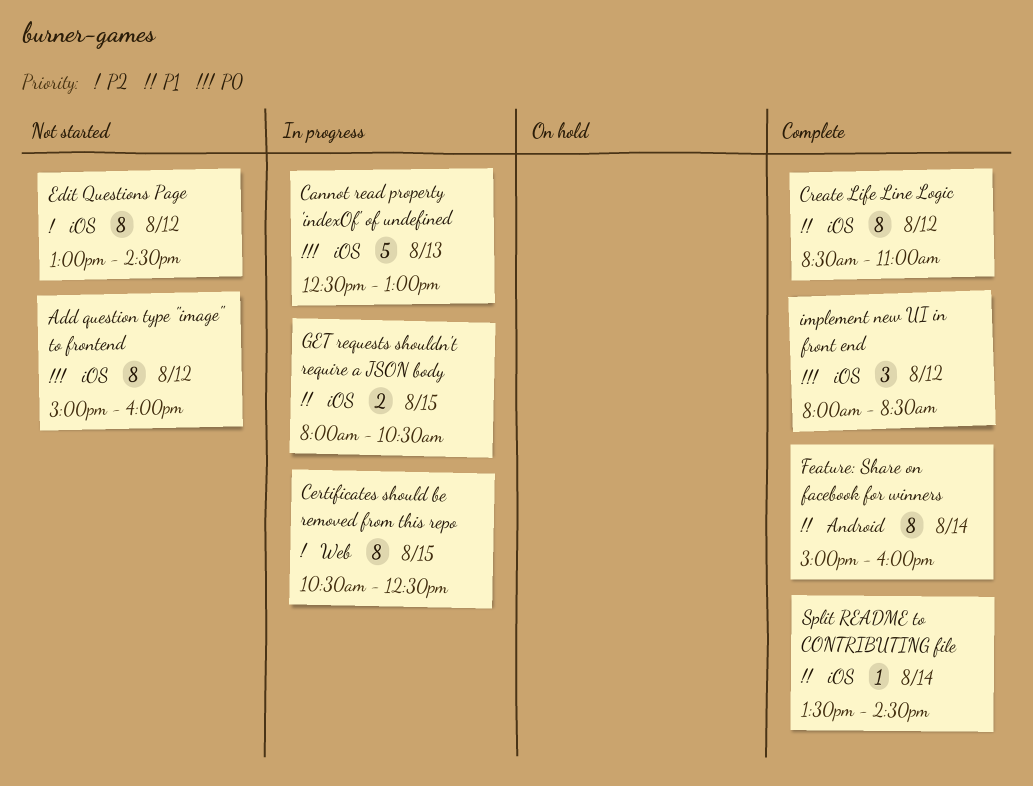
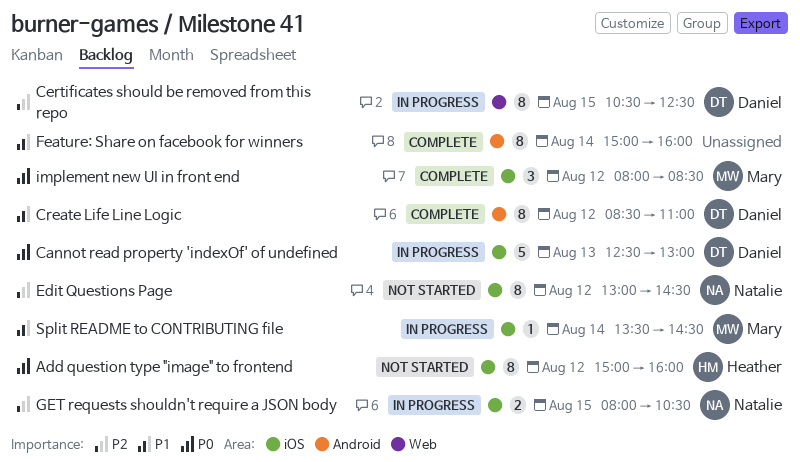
Create Life Line Logic, label: iOS -> Android
GET requests shouldn't require a JSON body, priority: P1 -> P2
Split README to CONTRIBUTING file, status: Complete -> In progress

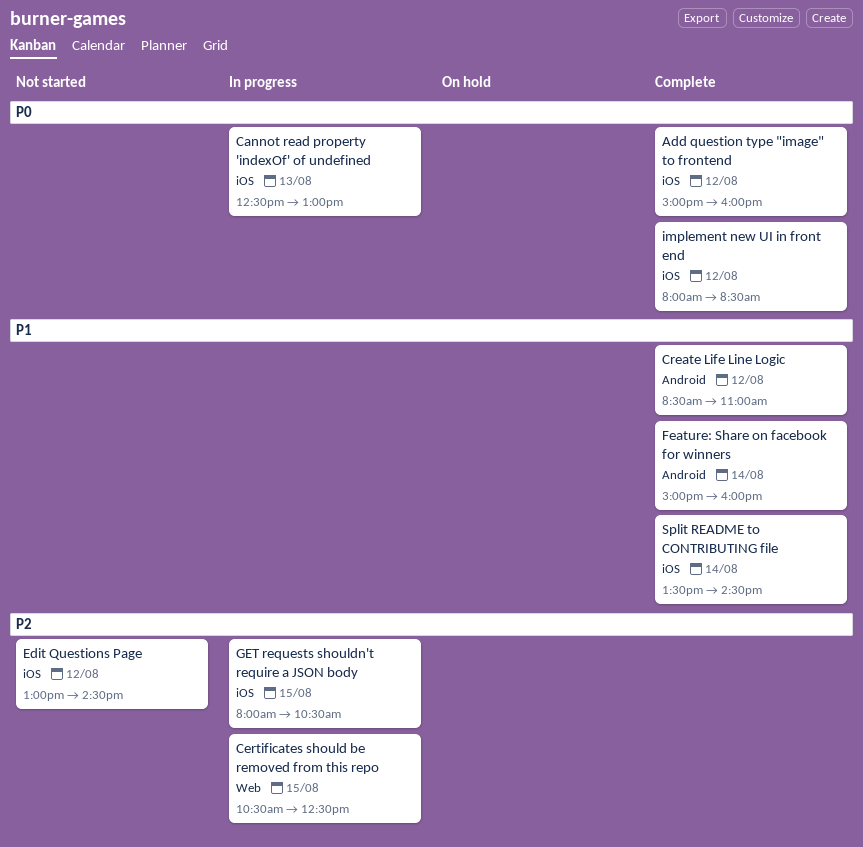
Add question type "image" to frontend, status: Not started -> Complete
Split README to CONTRIBUTING file, status: In progress -> Complete

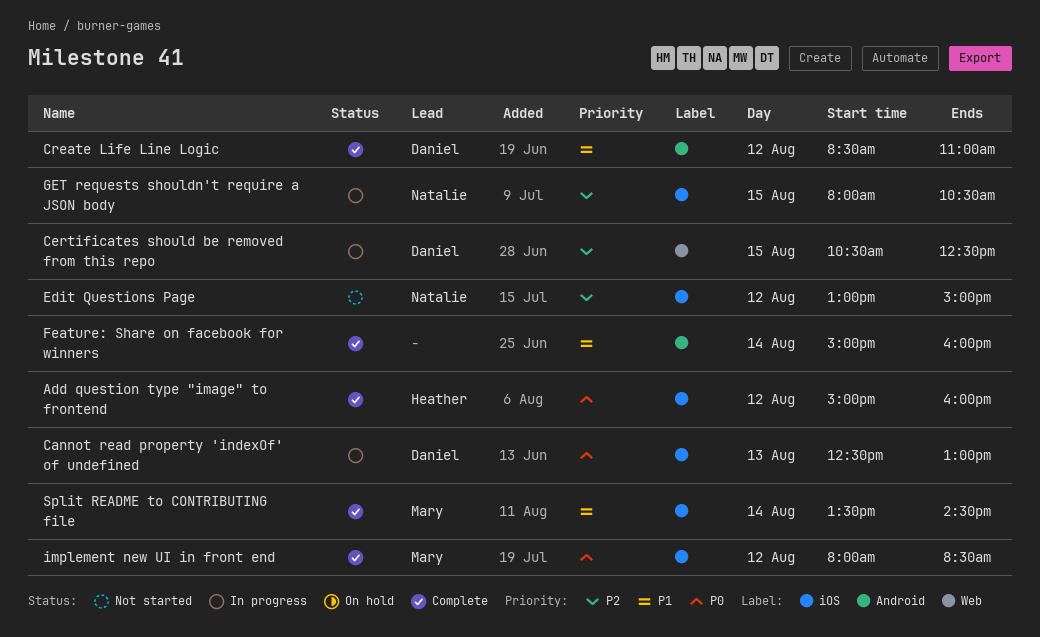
Edit Questions Page, ends: 14:30 -> 15:00

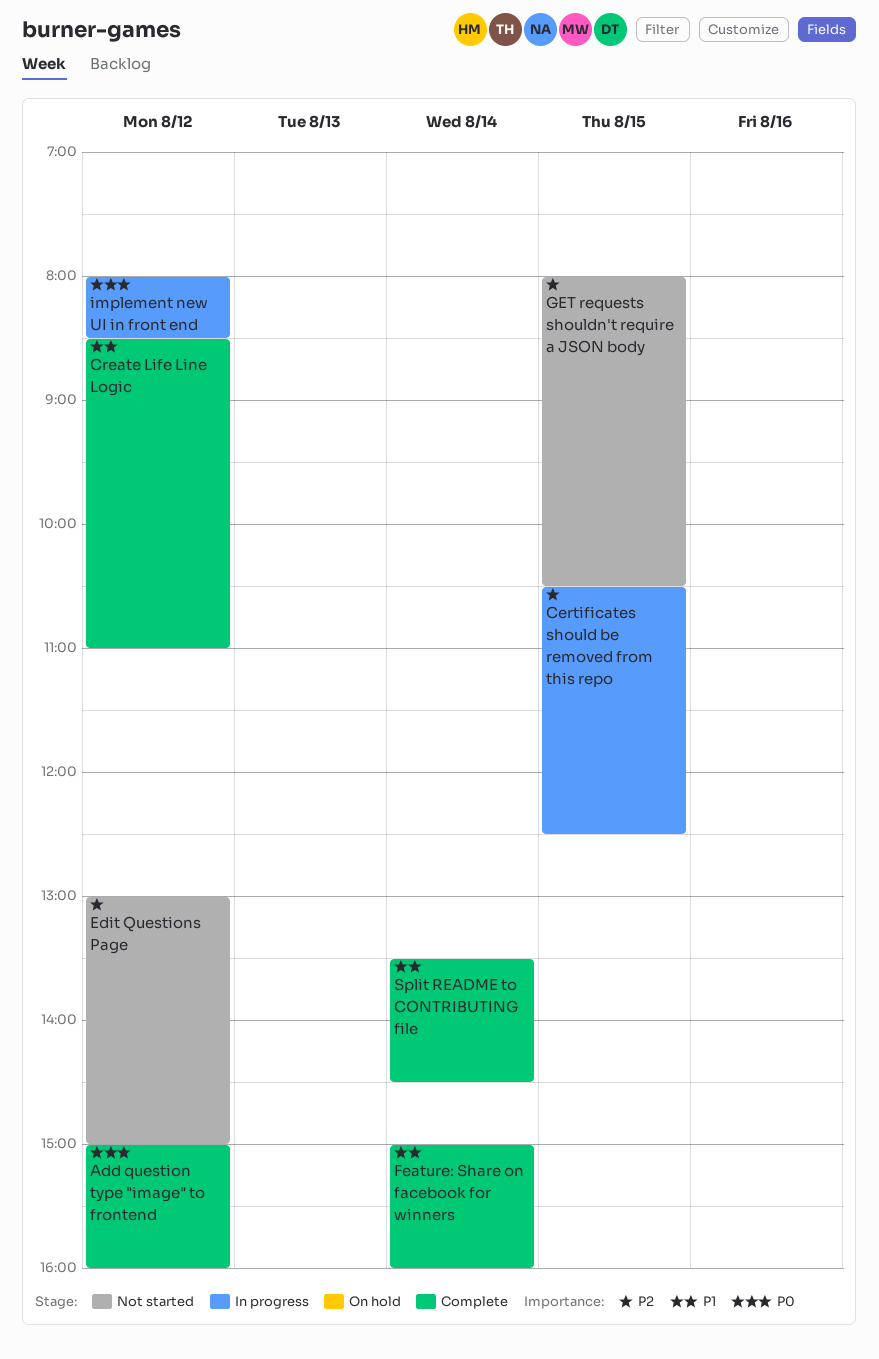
Cannot read property 'indexOf' of undefined: present -> none
GET requests shouldn't require a JSON body, status: In progress -> Not started
implement new UI in front end, status: Complete -> In progress

